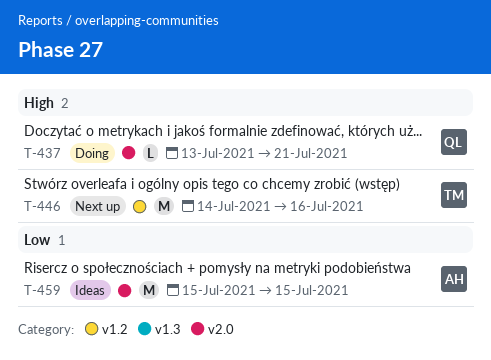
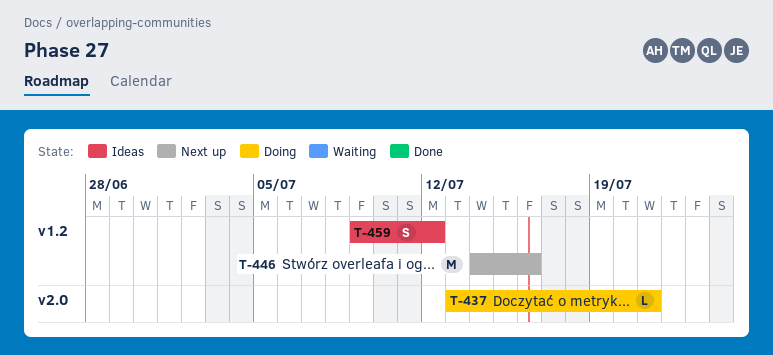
T-459, label: v2.0 -> v1.2
T-459, estimate: M -> S
T-459, start: Jul 15 -> Jul 9
T-459, due: Jul 15 -> Jul 12

